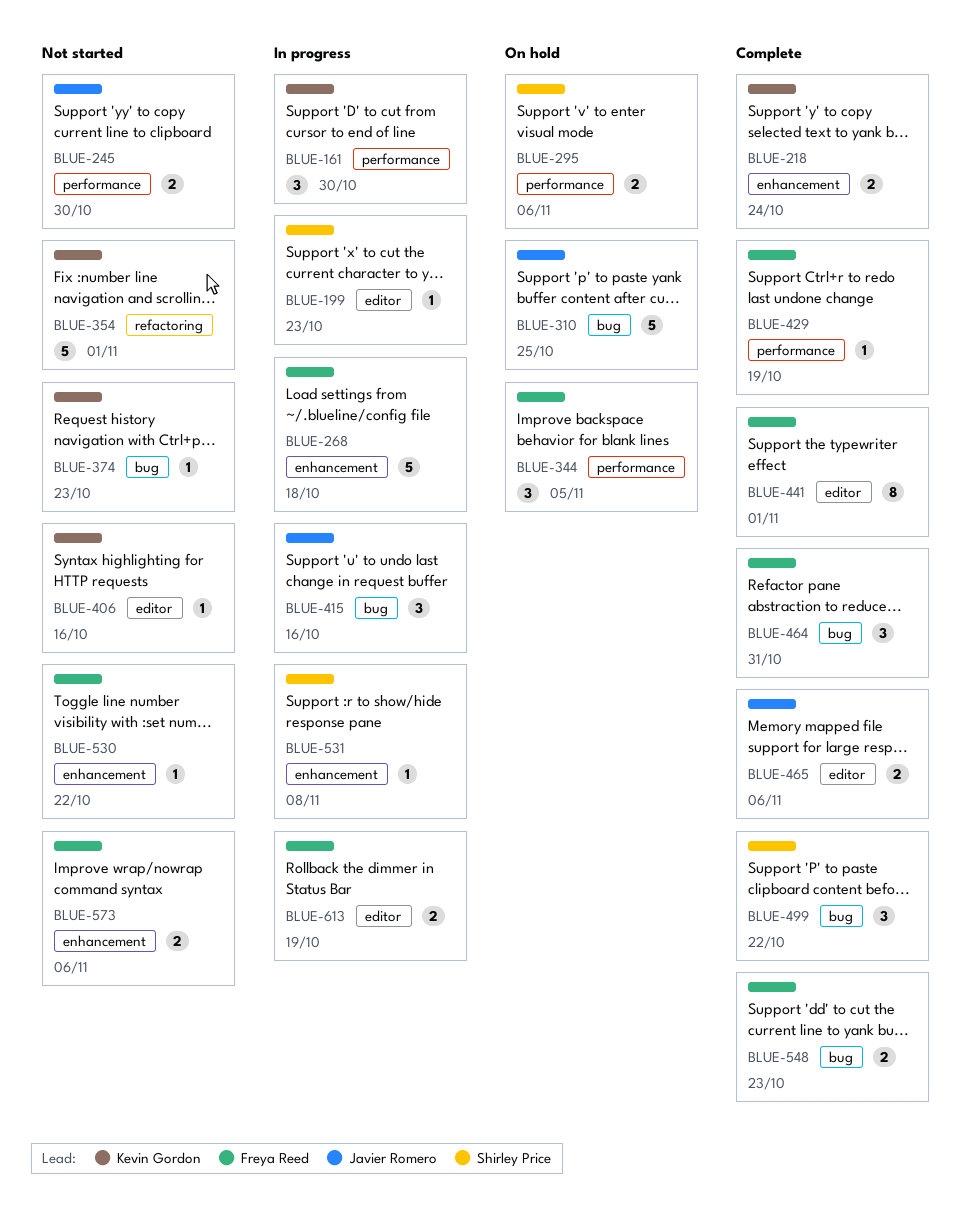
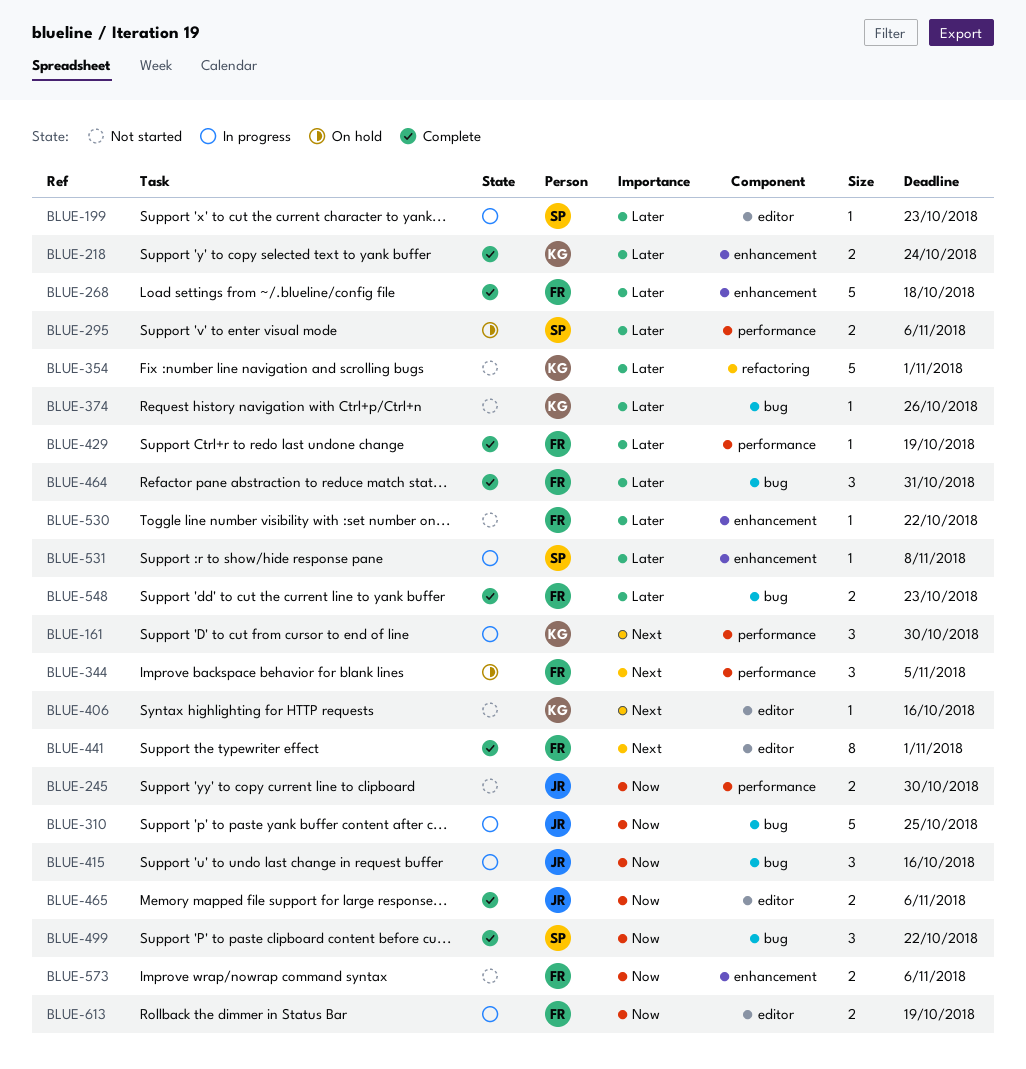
BLUE-268, status: In progress -> Complete
BLUE-310, status: On hold -> In progress
BLUE-374, due: Oct 23 -> Oct 26

